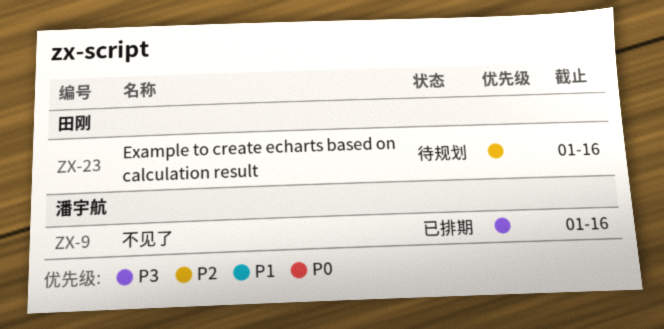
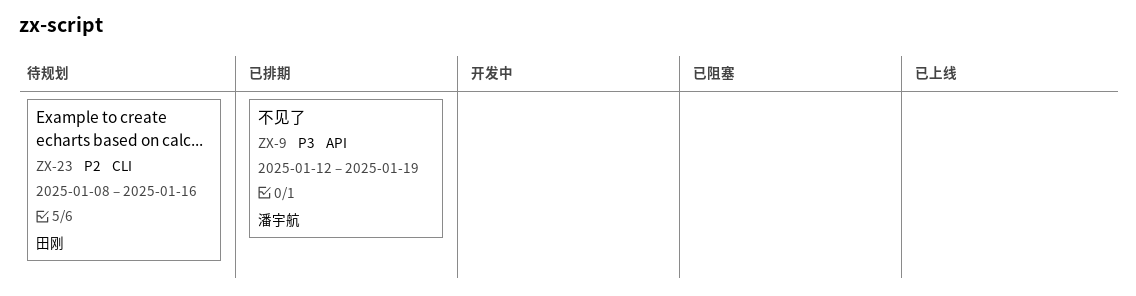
ZX-9, due: Jan 16 -> Jan 19

